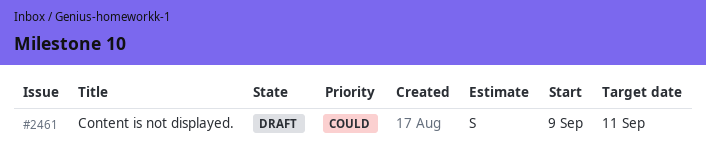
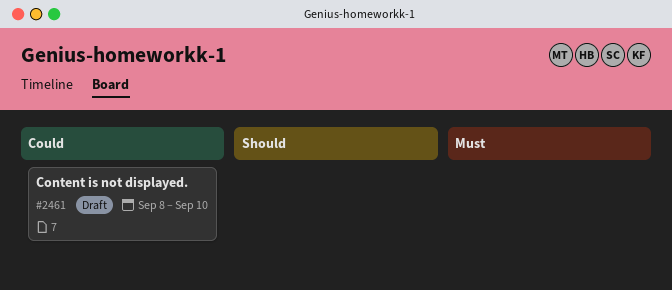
#2461, start: Sep 9 -> Sep 8
#2461, due: Sep 11 -> Sep 10

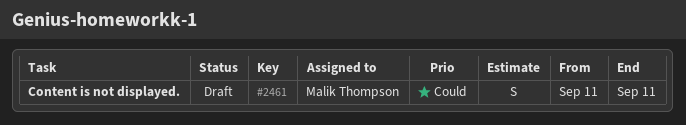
#2461, start: Sep 8 -> Sep 11
#2461, due: Sep 10 -> Sep 11

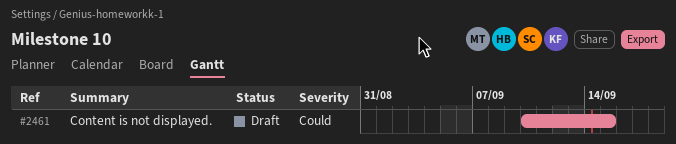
#2461, start: Sep 11 -> Sep 10
#2461, due: Sep 11 -> Sep 15

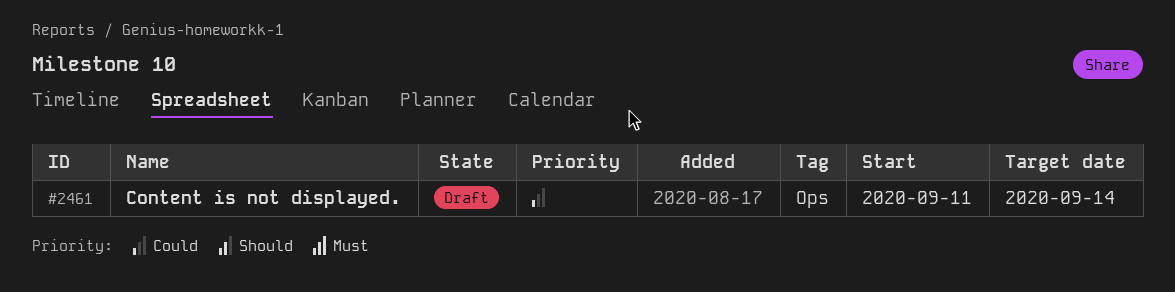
#2461, start: Sep 10 -> Sep 11
#2461, due: Sep 15 -> Sep 14

